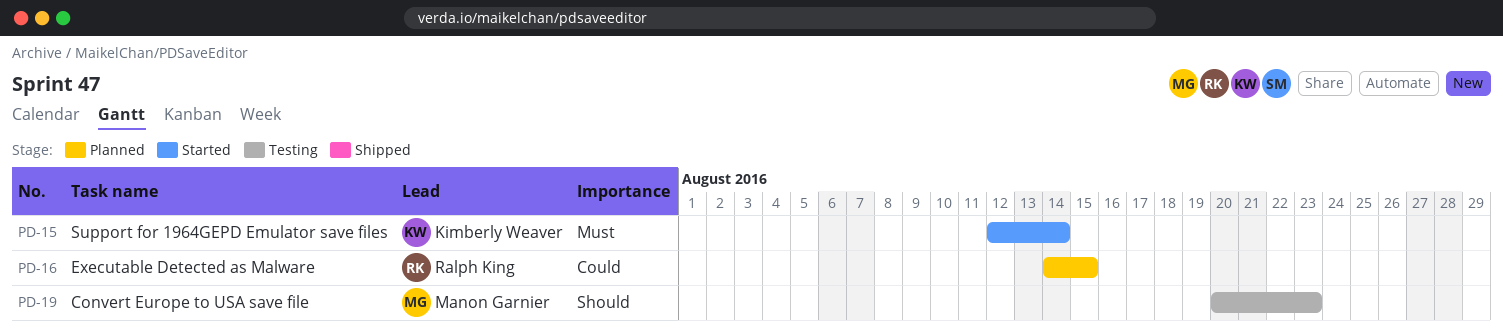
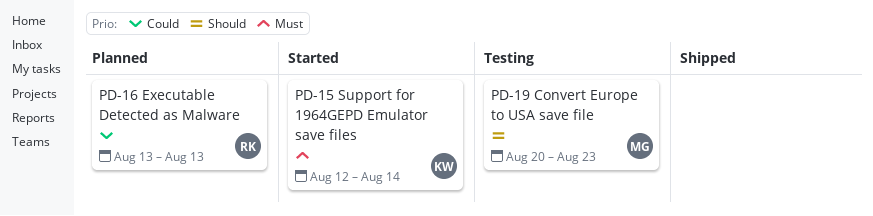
PD-16, start: Aug 14 -> Aug 13
PD-16, due: Aug 15 -> Aug 13

